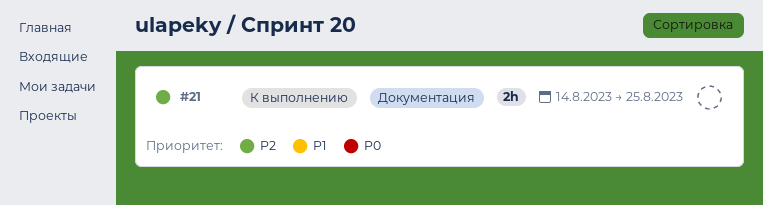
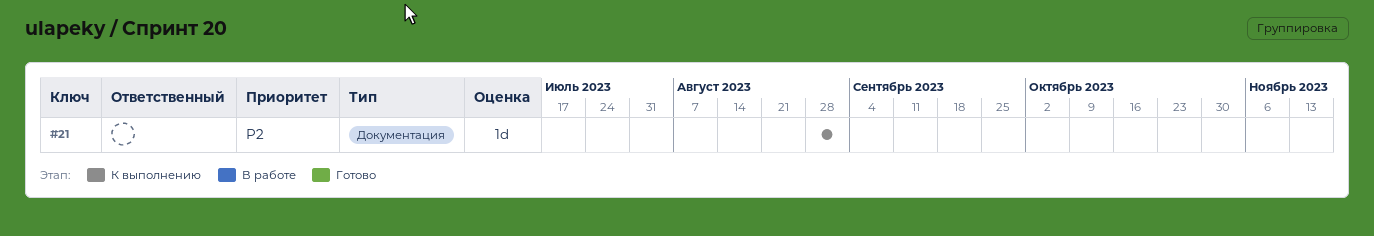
#21, estimate: 2h -> 1d
#21, start: Aug 14 -> Aug 28
#21, due: Aug 25 -> Sep 1

